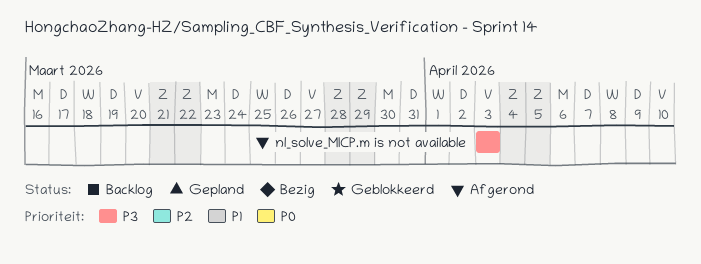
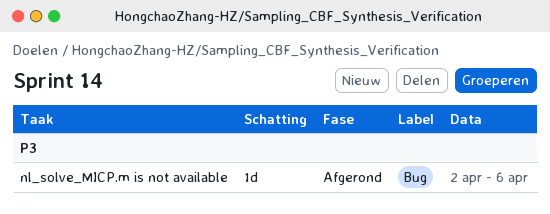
nl_solve_MICP.m is not available, start: Apr 3 -> Apr 2
nl_solve_MICP.m is not available, due: Apr 3 -> Apr 6

